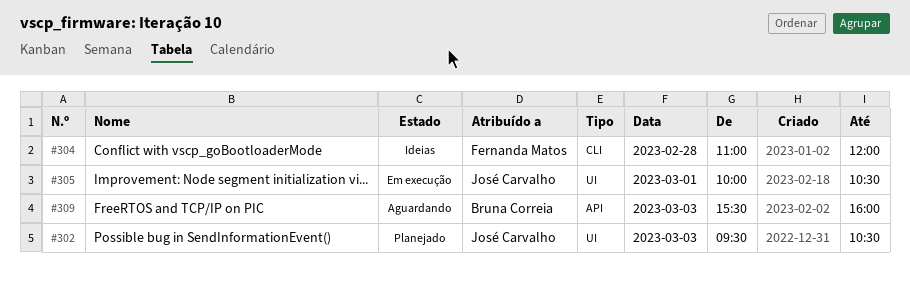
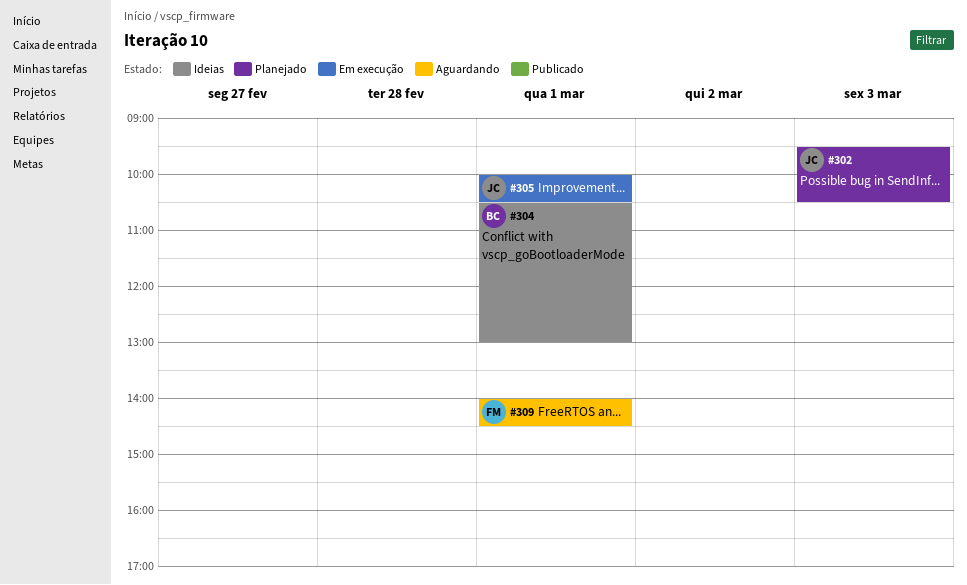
#304, owner: Fernanda Matos -> Bruna Correia
#304, day: Feb 28 -> Mar 1
#304, begins: 11:00 -> 10:30
#304, ends: 12:00 -> 13:00
#309, owner: Bruna Correia -> Fernanda Matos
#309, day: Mar 3 -> Mar 1
#309, begins: 15:30 -> 14:00
#309, ends: 16:00 -> 14:30

